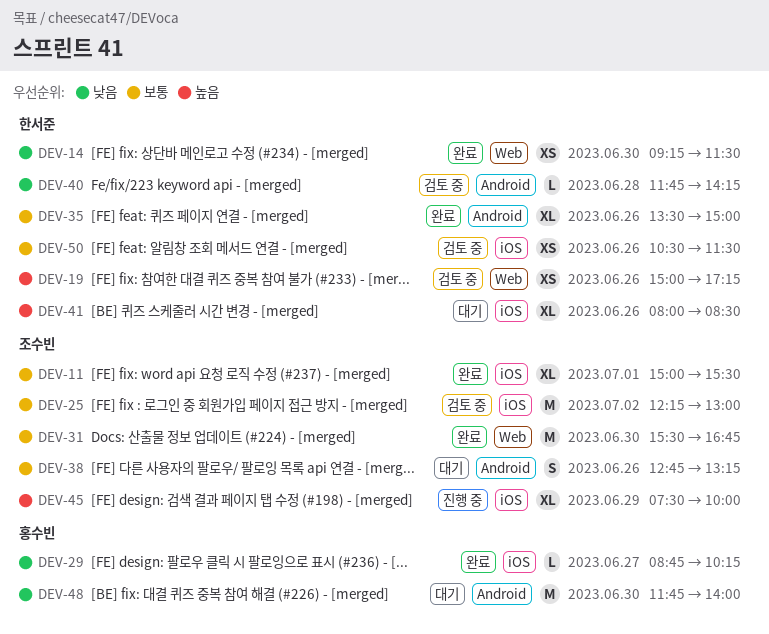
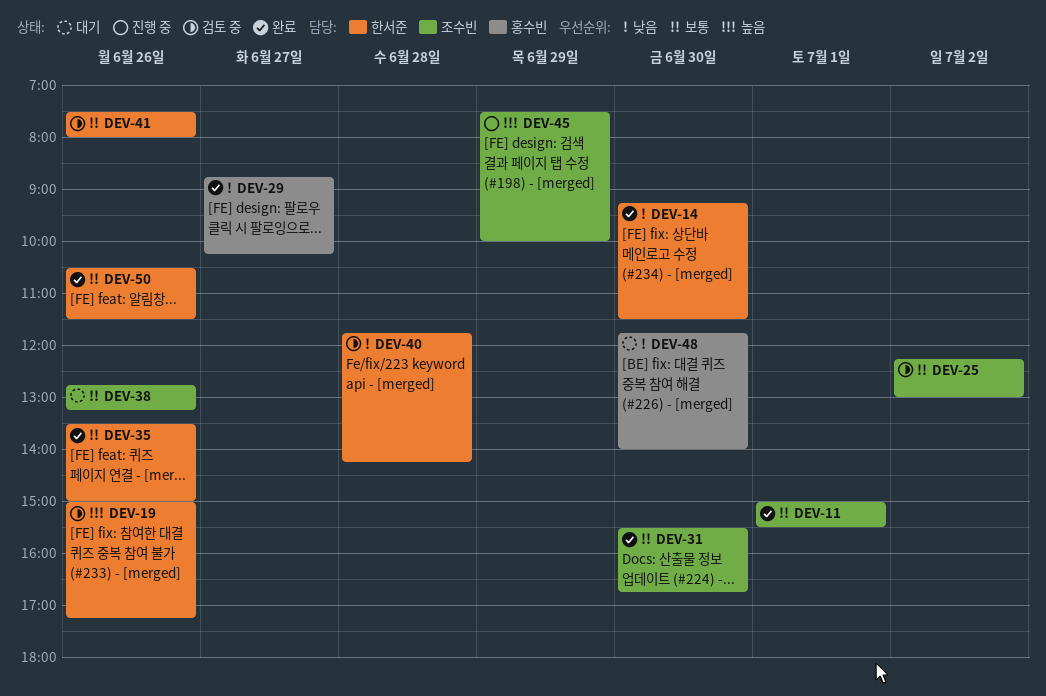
DEV-41, status: 대기 -> 검토 중
DEV-41, priority: 높음 -> 보통
DEV-41, begins: 08:00 -> 07:30
DEV-41, ends: 08:30 -> 08:00
DEV-50, status: 검토 중 -> 완료

